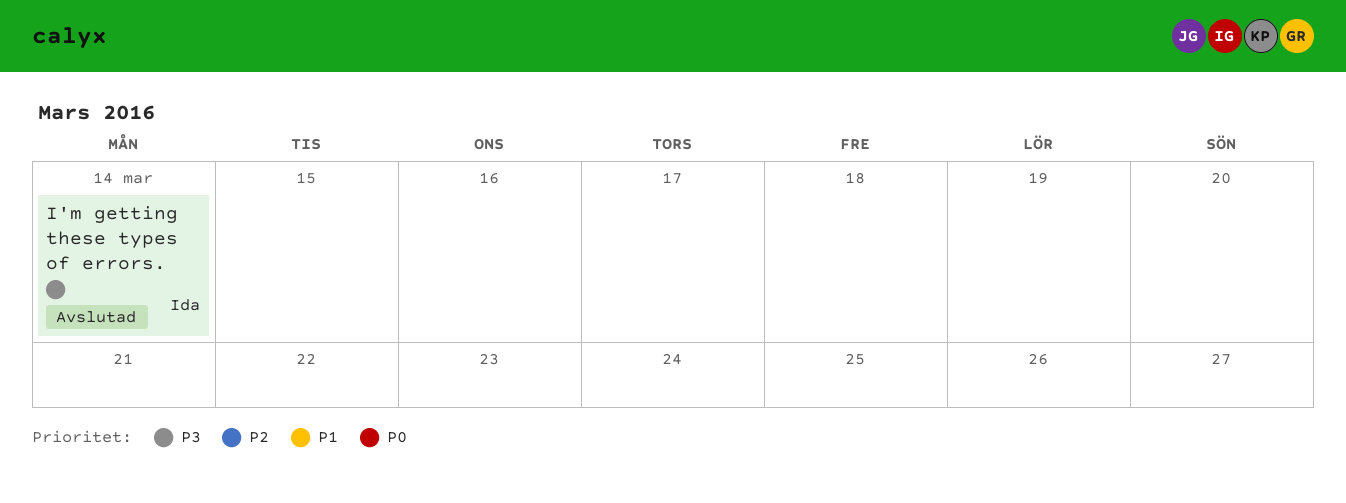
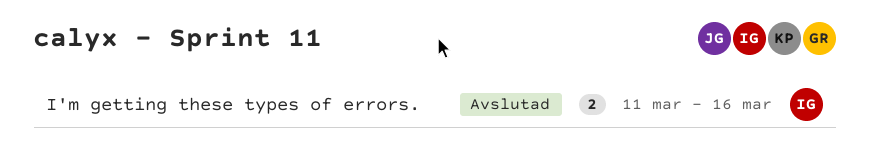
I'm getting these types of errors., due: Mar 14 -> Mar 16

